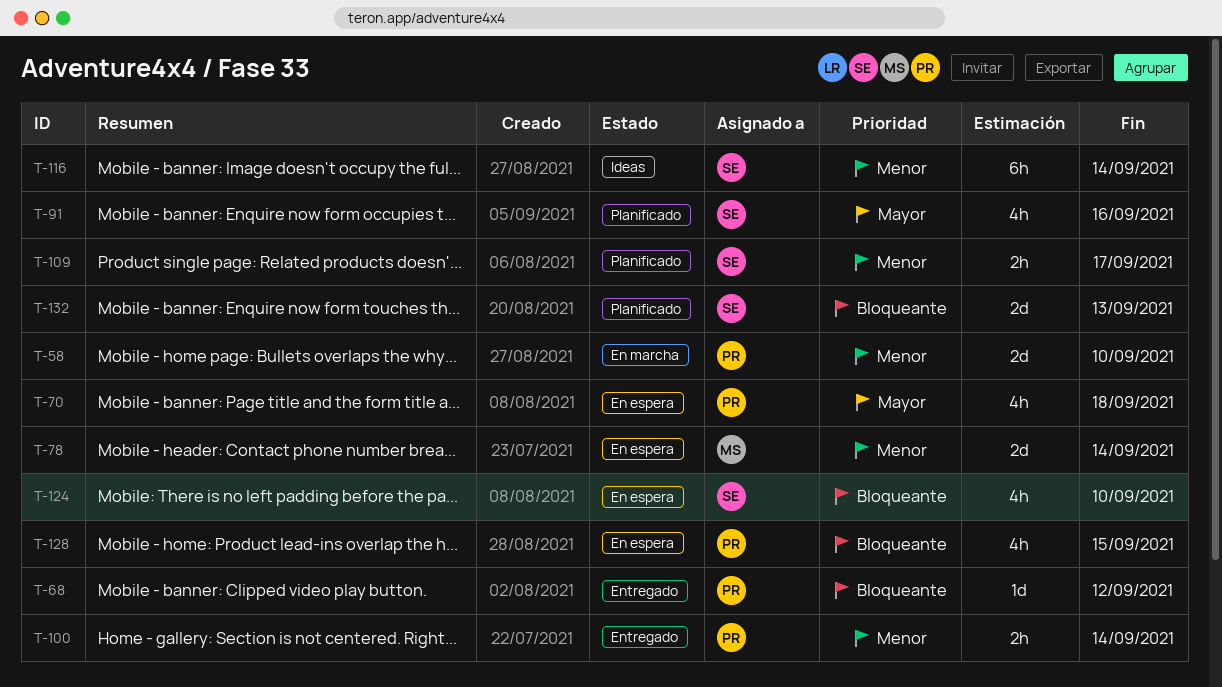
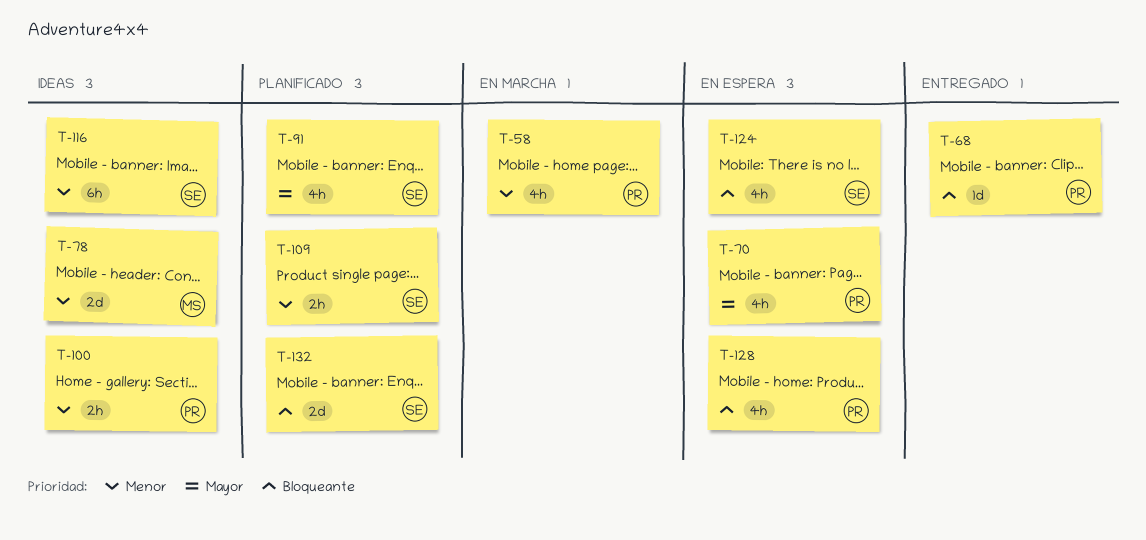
T-58, estimate: 2d -> 4h
T-78, status: En espera -> Ideas
T-100, status: Entregado -> Ideas

